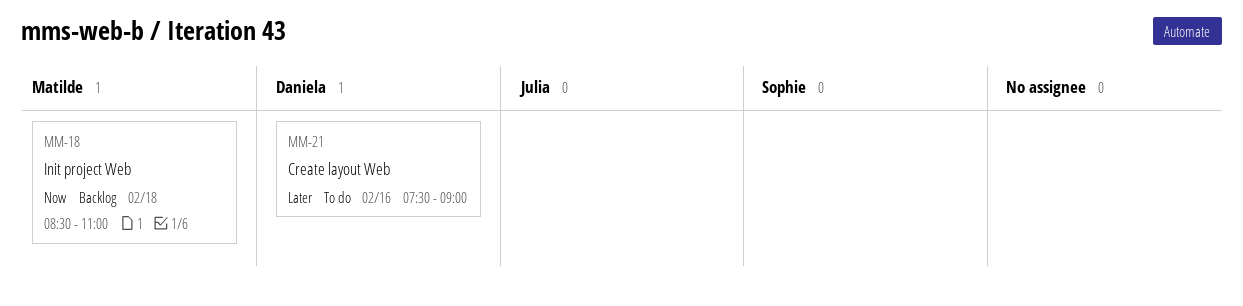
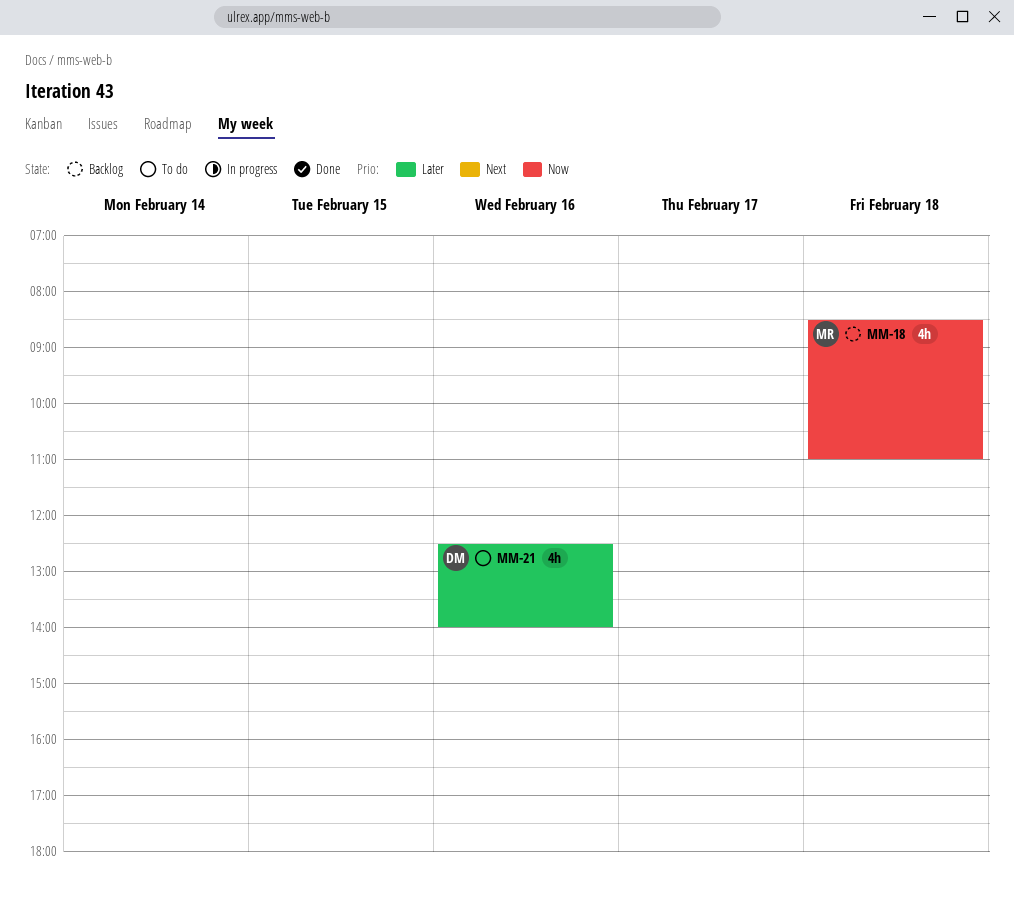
MM-21, begins: 07:30 -> 12:30
MM-21, ends: 09:00 -> 14:00

